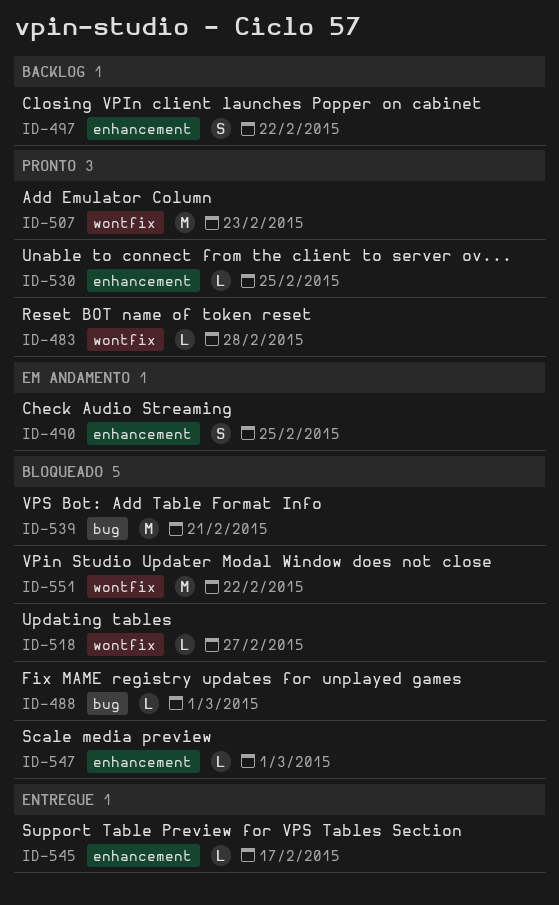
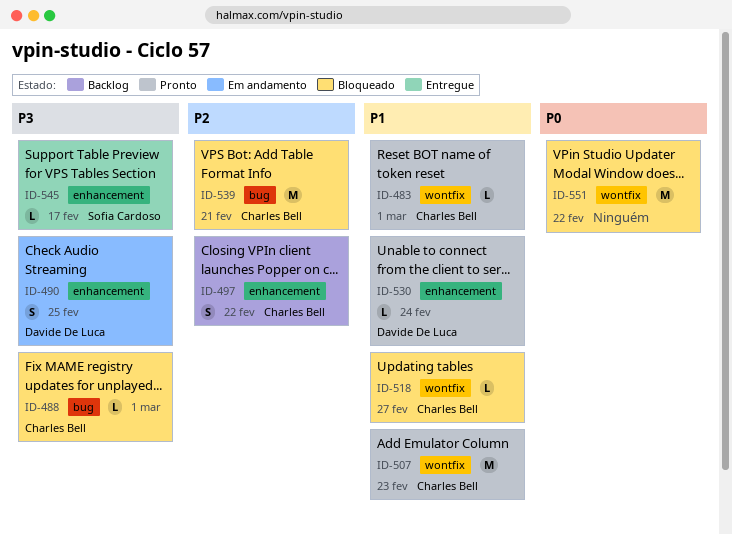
ID-483, due: Feb 28 -> Mar 1
ID-530, due: Feb 25 -> Feb 24
ID-547: present -> none

